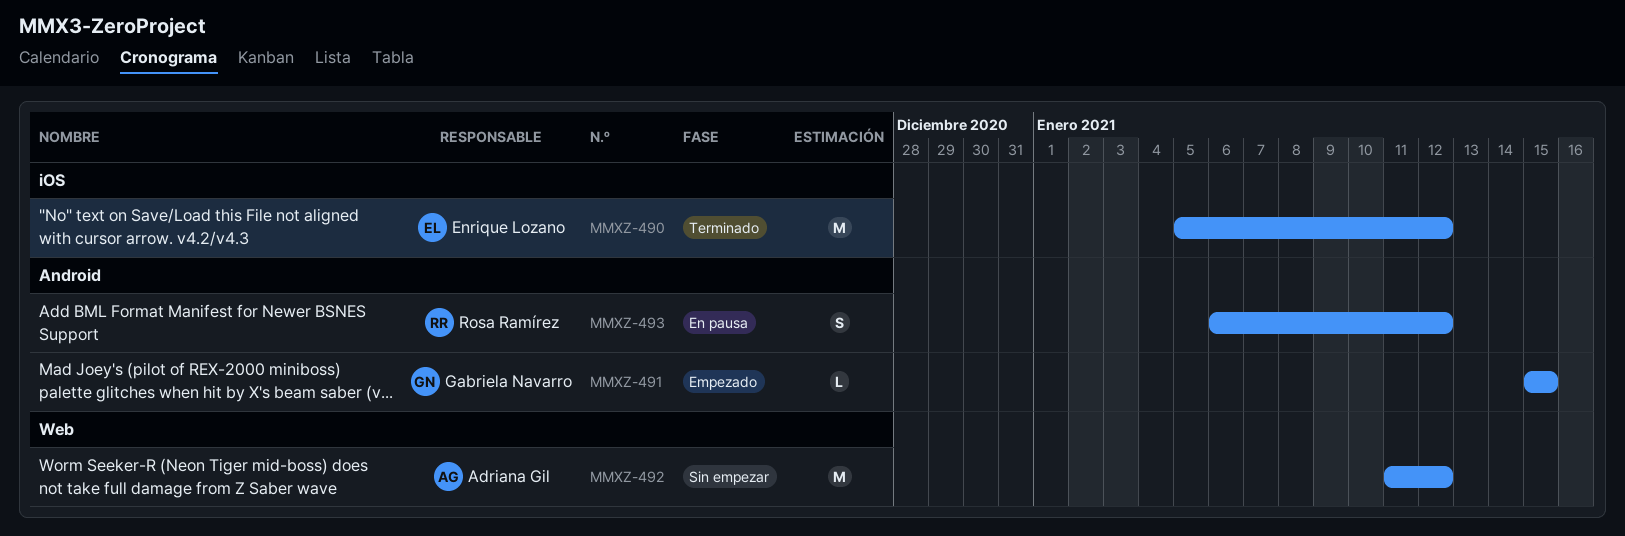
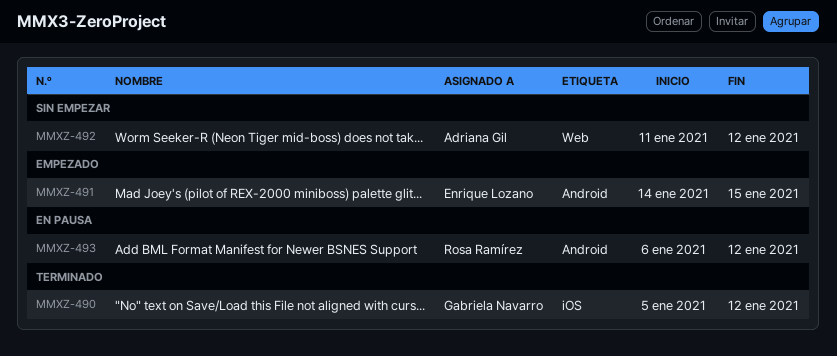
MMXZ-490, owner: Enrique Lozano -> Gabriela Navarro
MMXZ-491, owner: Gabriela Navarro -> Enrique Lozano
MMXZ-491, start: Jan 15 -> Jan 14

